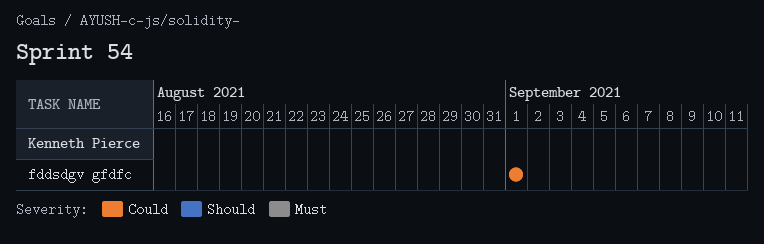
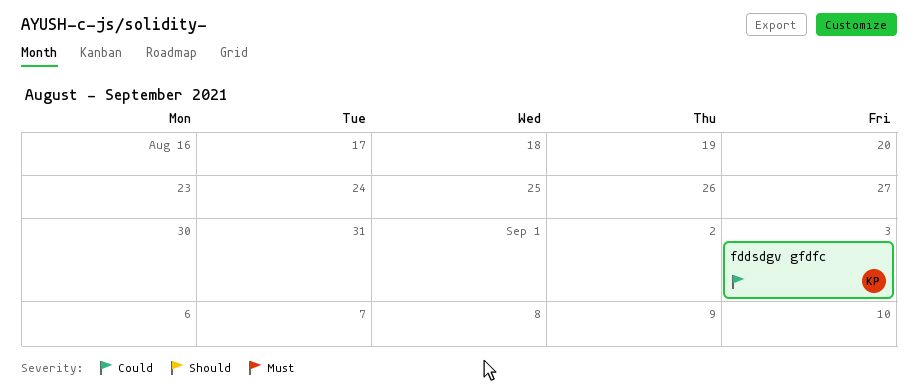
fddsdgv gfdfc, due: Sep 1 -> Sep 3

